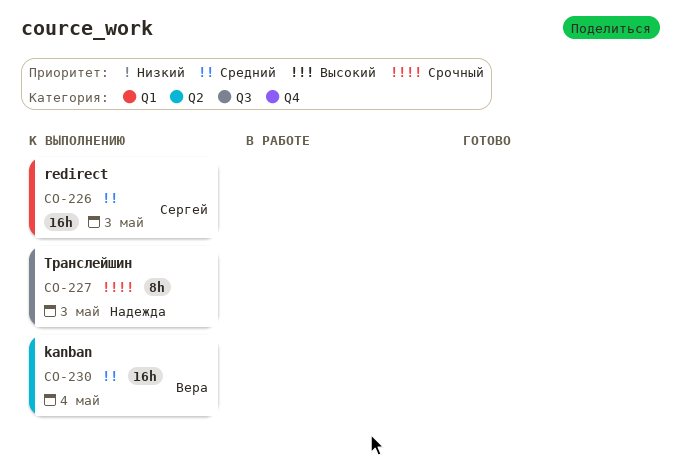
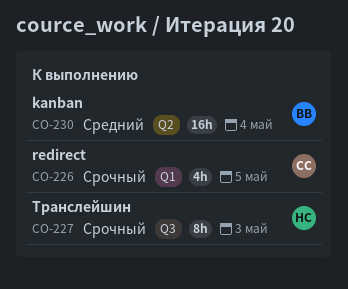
CO-226, priority: Средний -> Срочный
CO-226, estimate: 16h -> 4h
CO-226, due: May 3 -> May 5

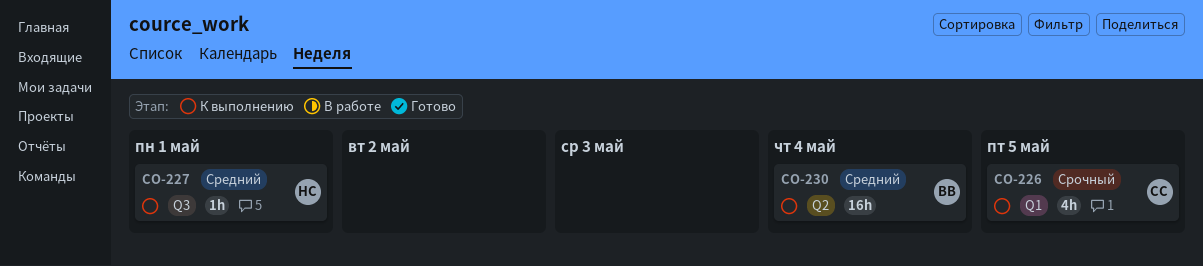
CO-227, priority: Срочный -> Средний
CO-227, estimate: 8h -> 1h
CO-227, due: May 3 -> May 1

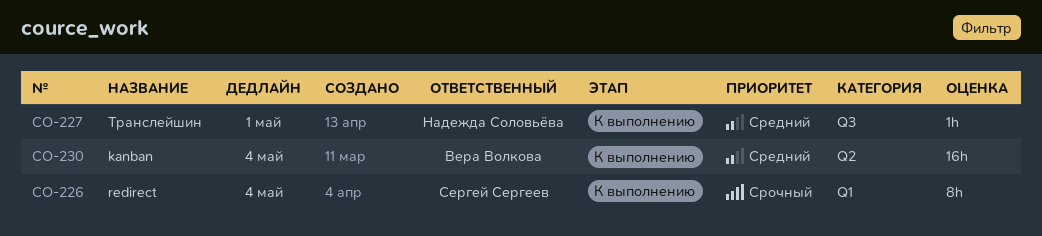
CO-226, estimate: 4h -> 8h
CO-226, due: May 5 -> May 4

